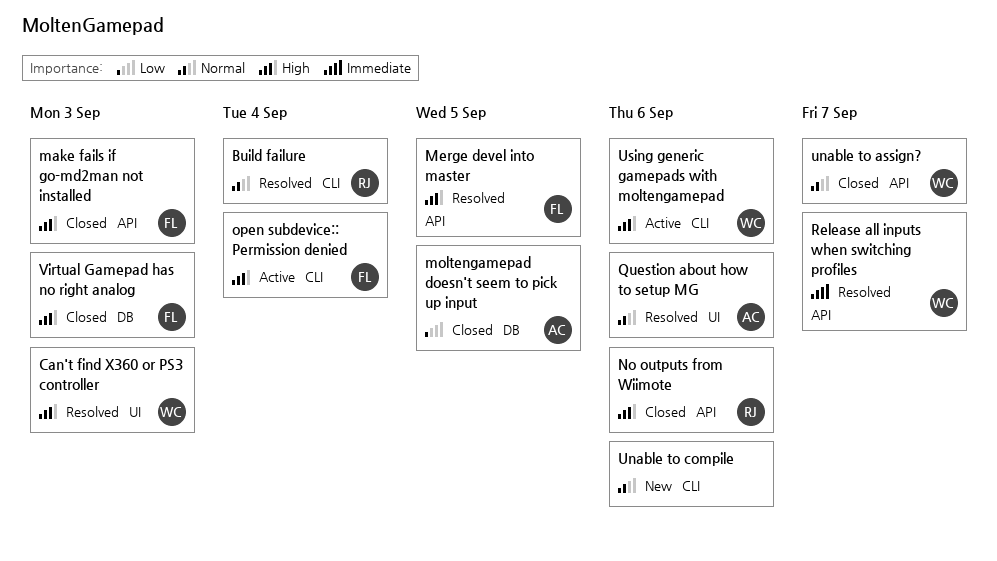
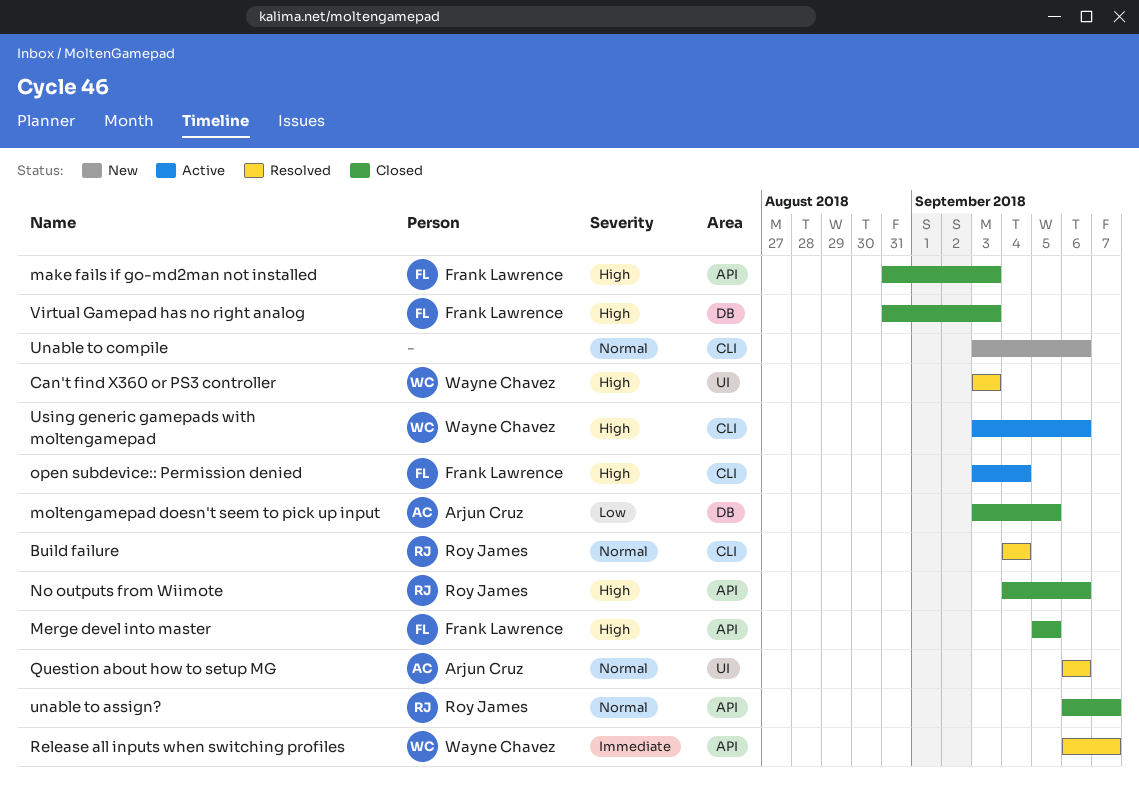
Merge devel into master, status: Resolved -> Closed
unable to assign?, owner: Wayne Chavez -> Roy James

